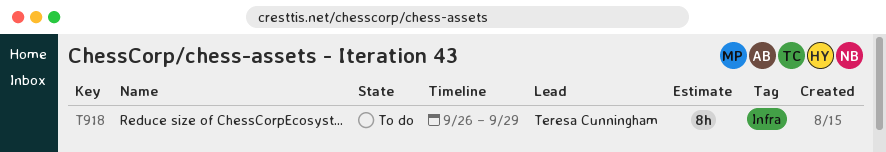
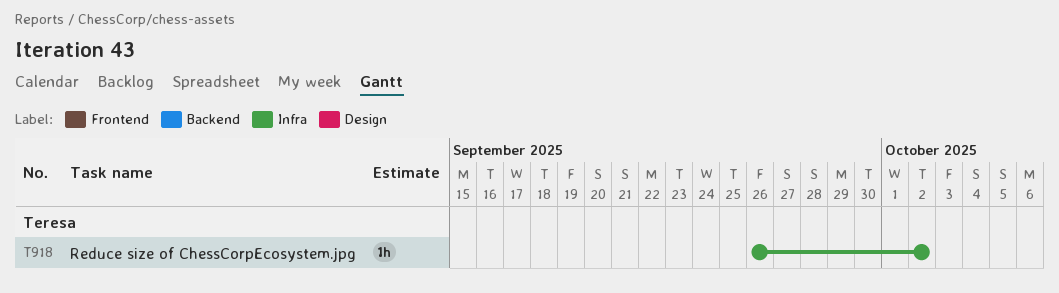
T918, estimate: 8h -> 1h
T918, due: Sep 29 -> Oct 2

